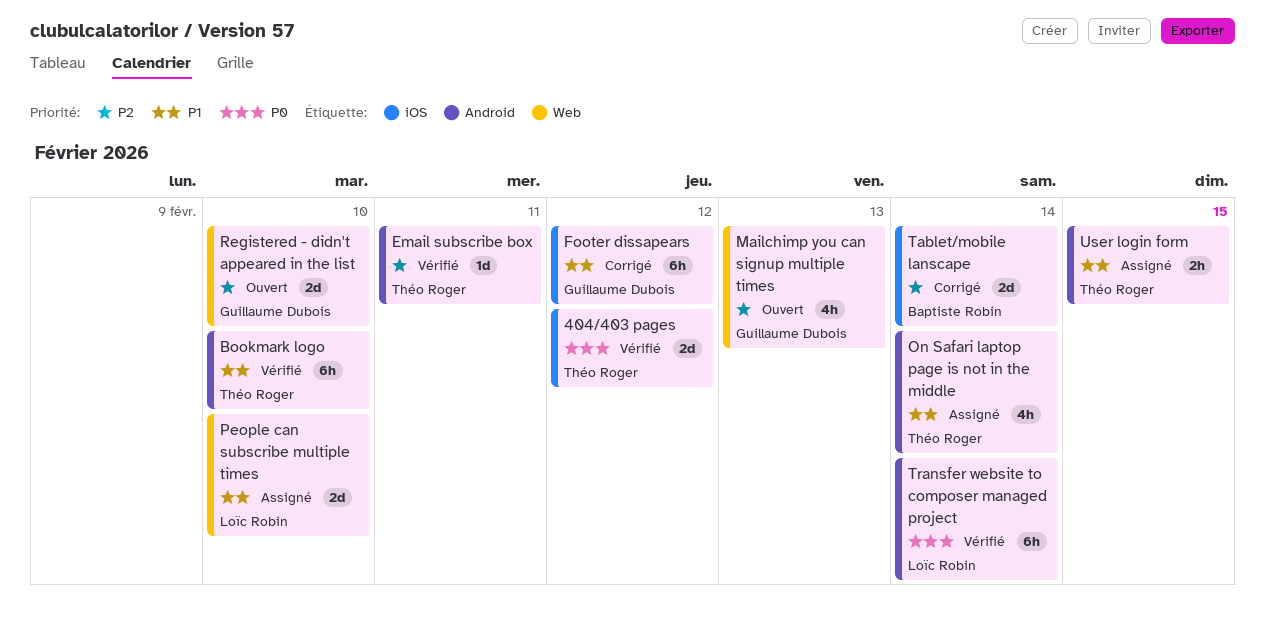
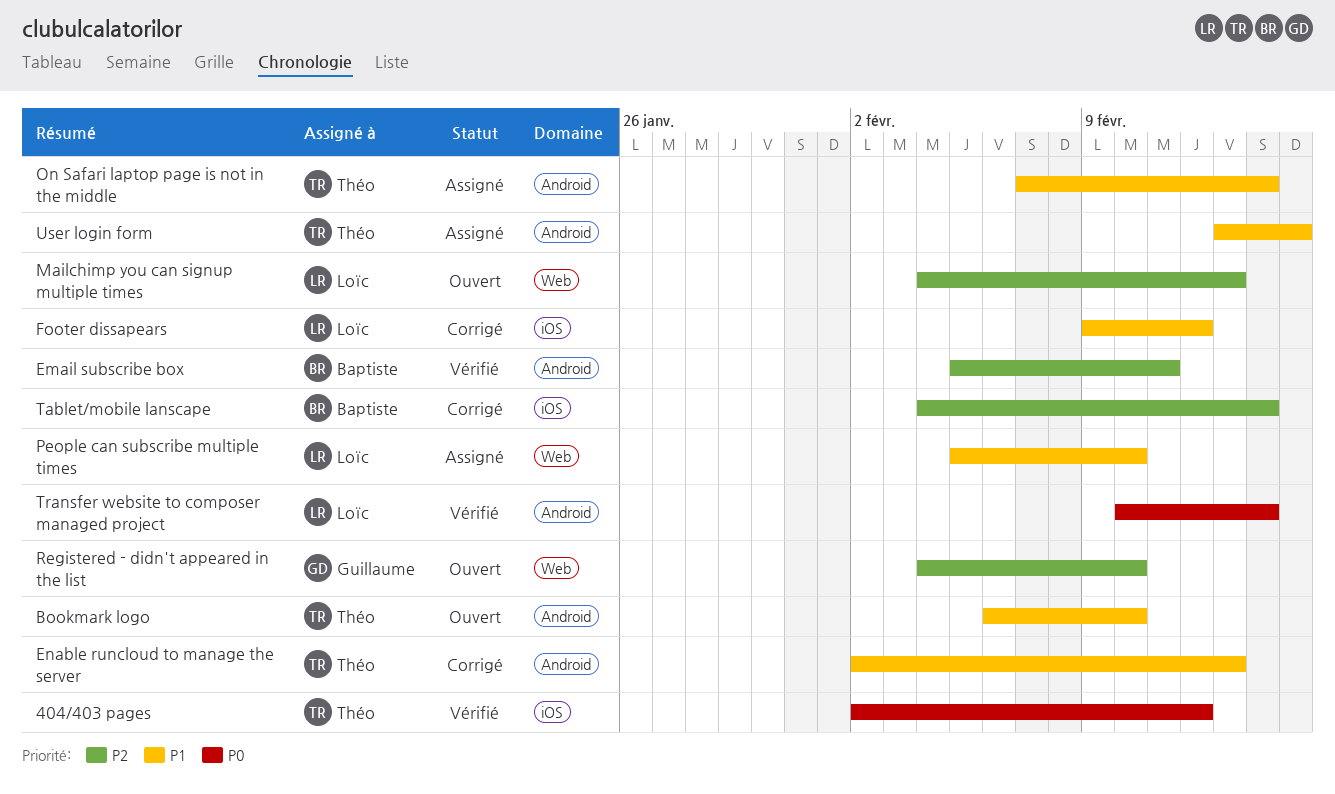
Bookmark logo, status: Vérifié -> Ouvert
Email subscribe box, owner: Théo Roger -> Baptiste Robin
Enable runcloud to manage the server: none -> present
Footer dissapears, owner: Guillaume Dubois -> Loïc Robin
Mailchimp you can signup multiple times, owner: Guillaume Dubois -> Loïc Robin

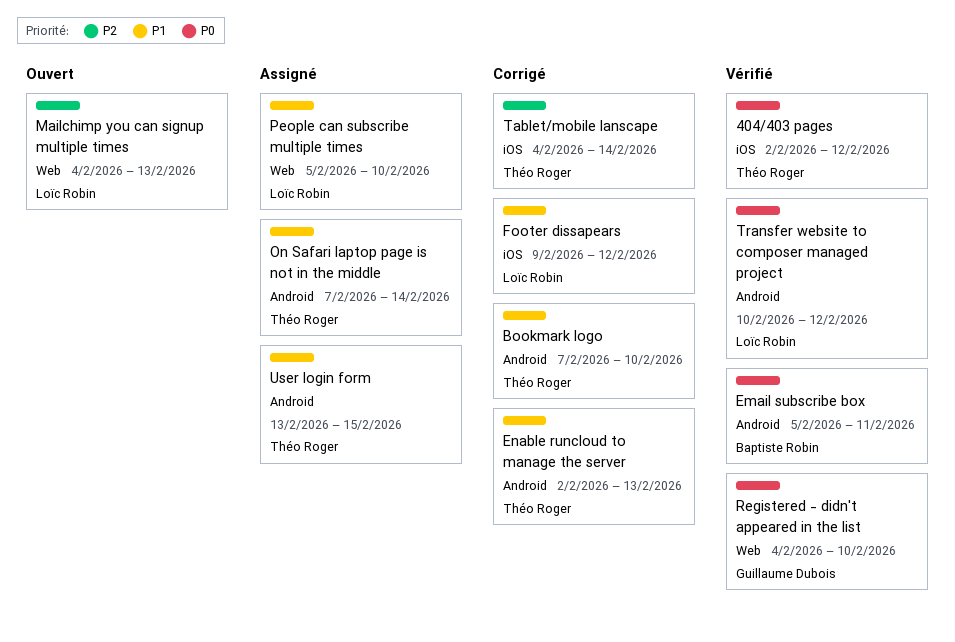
Bookmark logo, status: Ouvert -> Corrigé
Bookmark logo, start: Feb 6 -> Feb 7
Email subscribe box, priority: P2 -> P0
Registered - didn't appeared in the list, status: Ouvert -> Vérifié
Registered - didn't appeared in the list, priority: P2 -> P0
Tablet/mobile lanscape, owner: Baptiste Robin -> Théo Roger
Transfer website to composer managed project, due: Feb 14 -> Feb 12

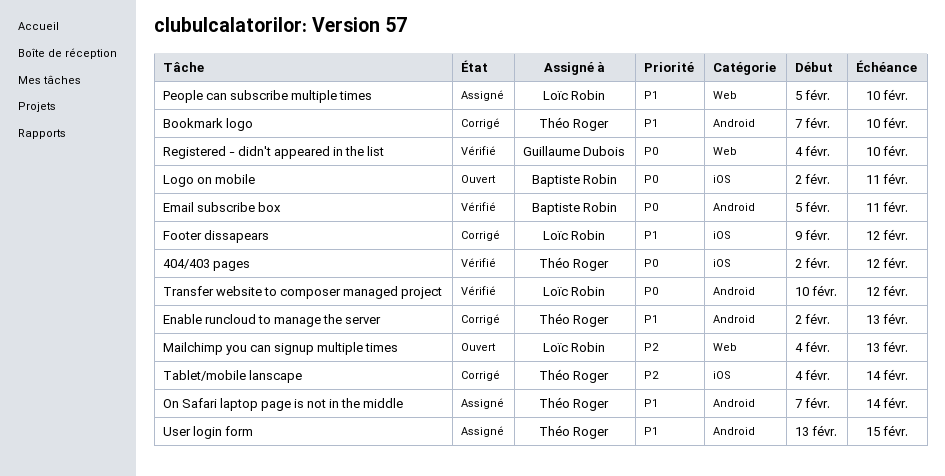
Logo on mobile: none -> present

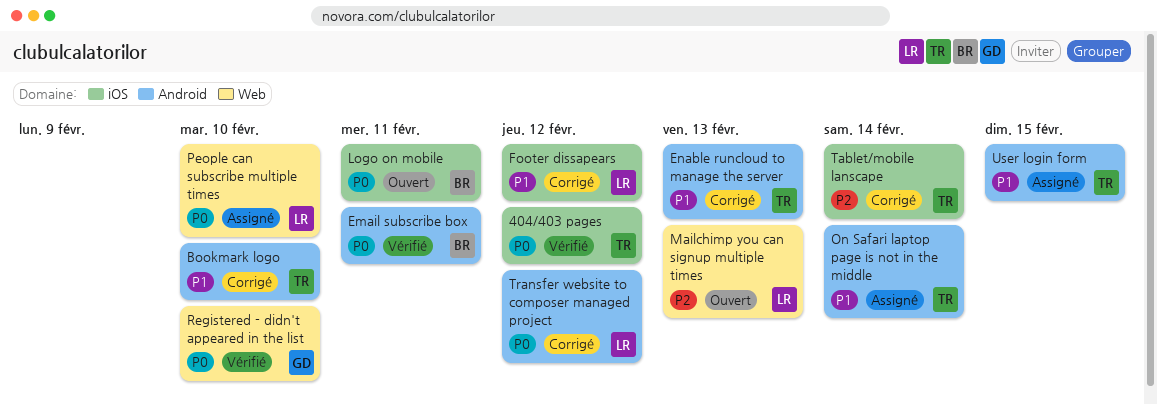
People can subscribe multiple times, priority: P1 -> P0
Transfer website to composer managed project, status: Vérifié -> Corrigé

